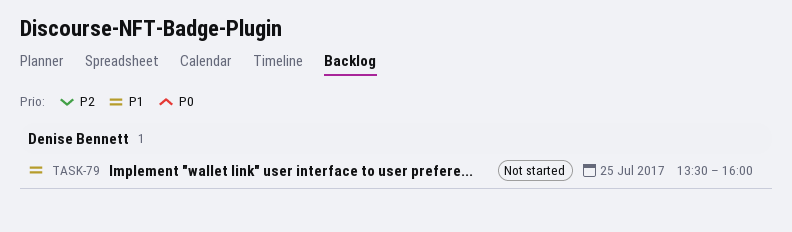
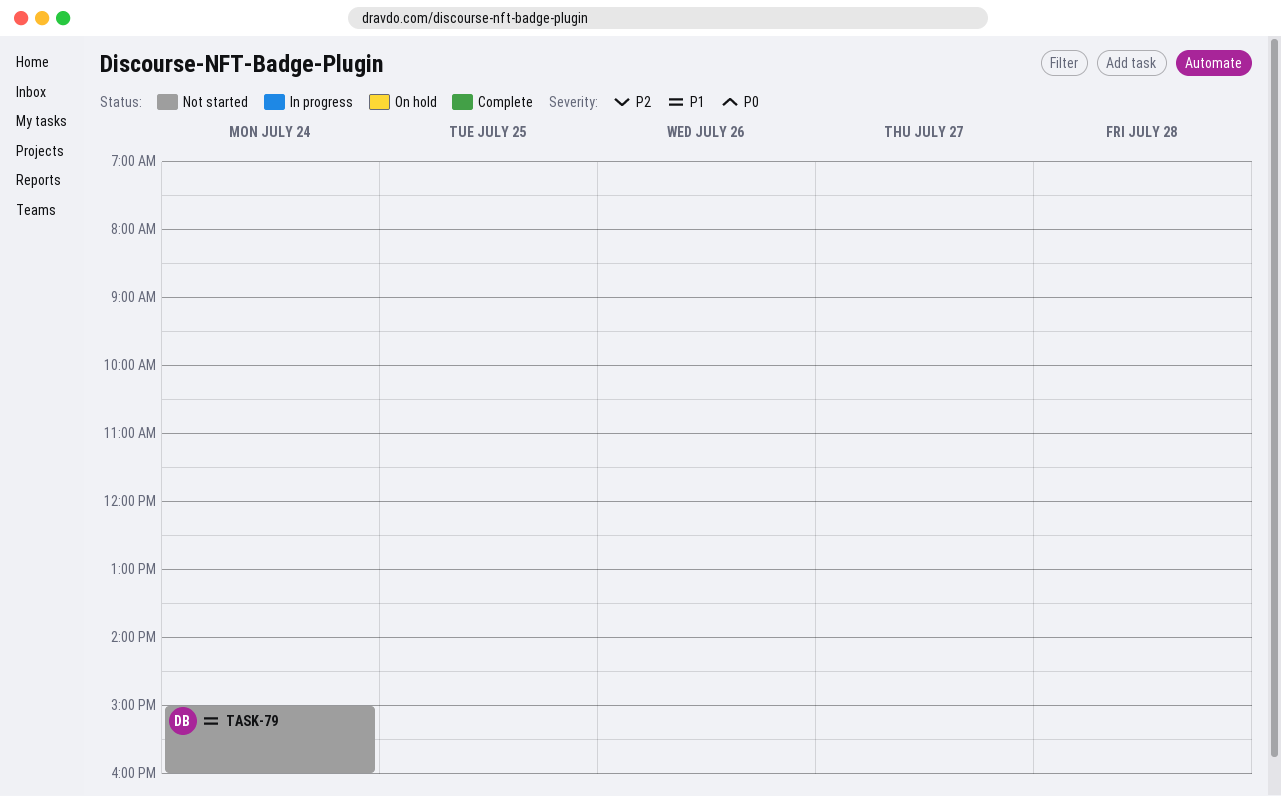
TASK-79, day: Jul 25 -> Jul 24
TASK-79, begins: 13:30 -> 15:00

